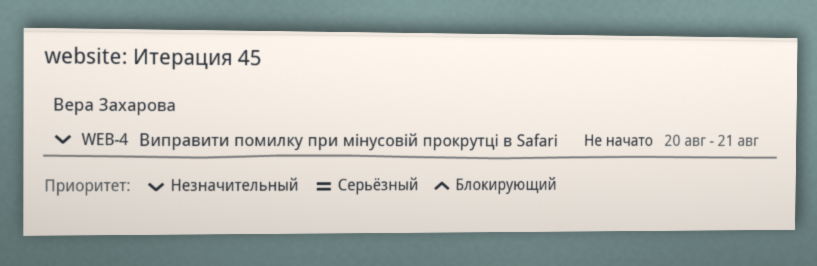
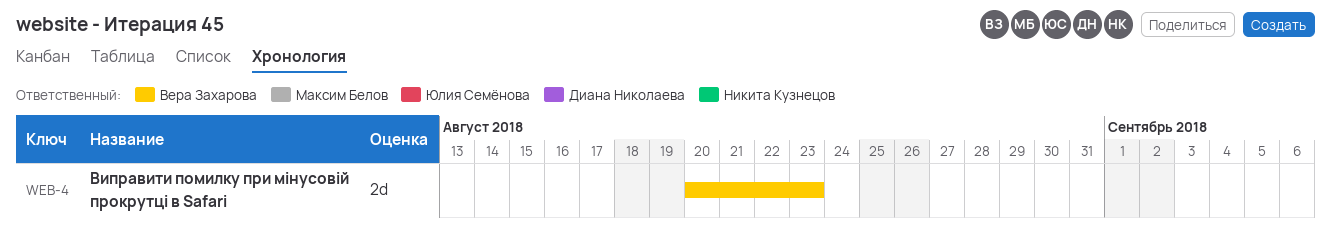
WEB-4, due: Aug 21 -> Aug 23

